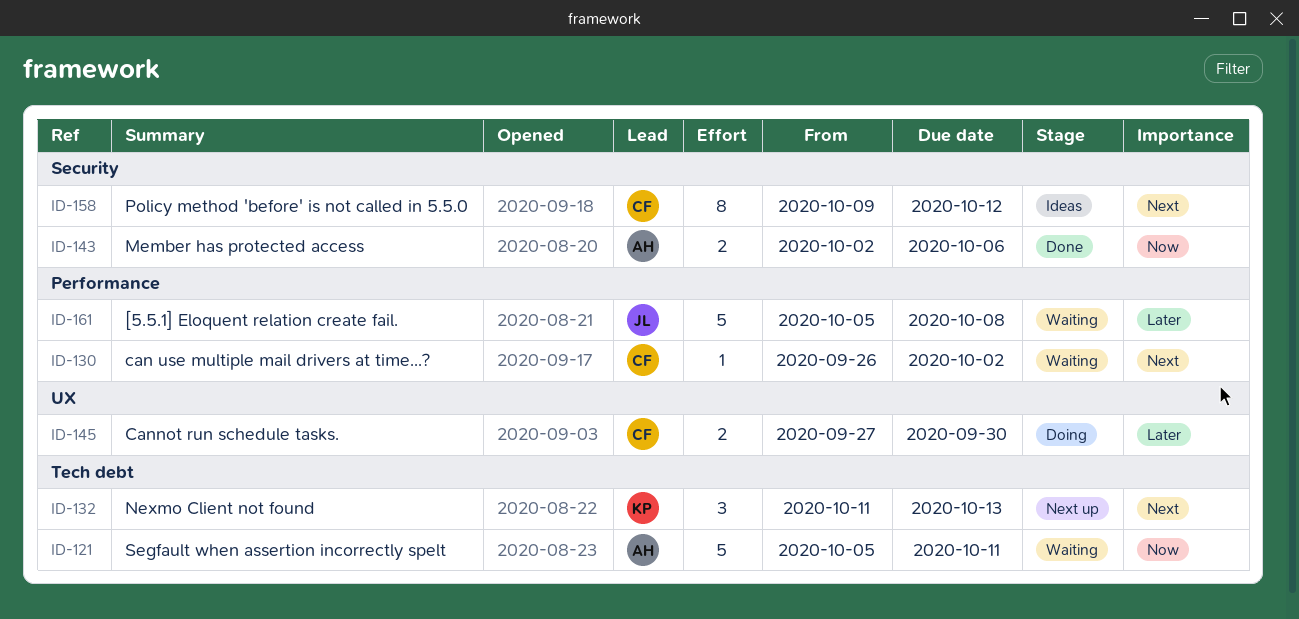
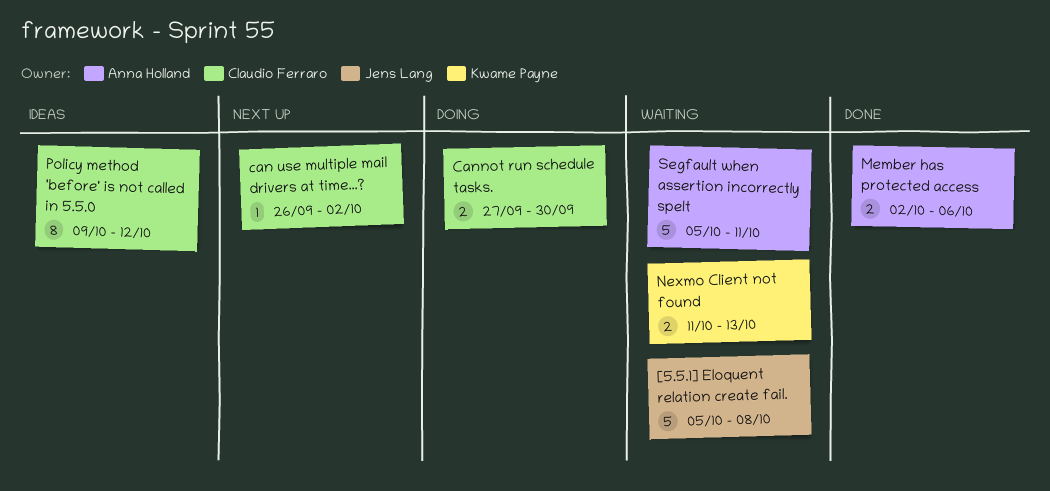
can use multiple mail drivers at time...?, status: Waiting -> Next up
Nexmo Client not found, status: Next up -> Waiting
Nexmo Client not found, estimate: 3 -> 2

